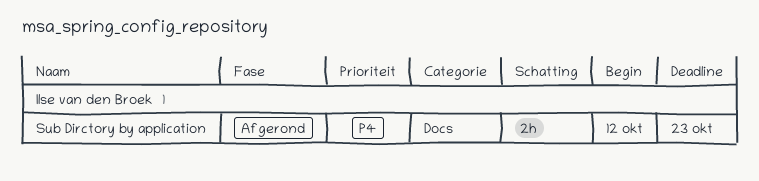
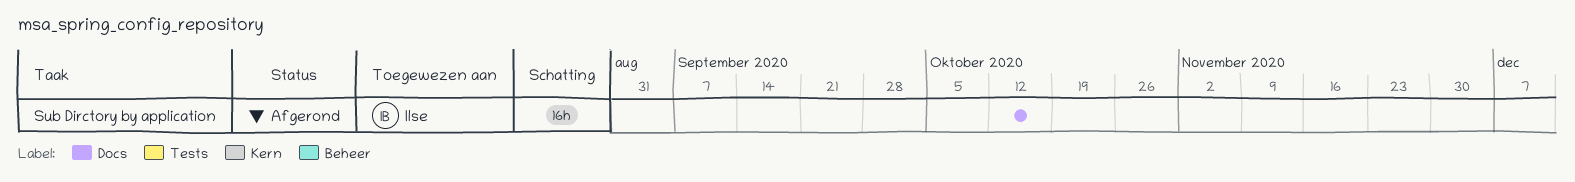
Sub Dirctory by application, estimate: 2h -> 16h
Sub Dirctory by application, due: Oct 23 -> Oct 16

